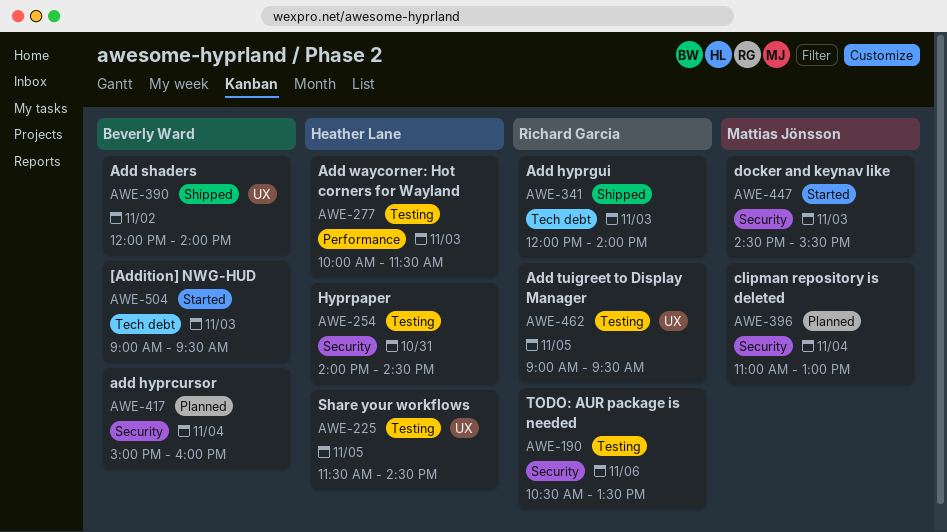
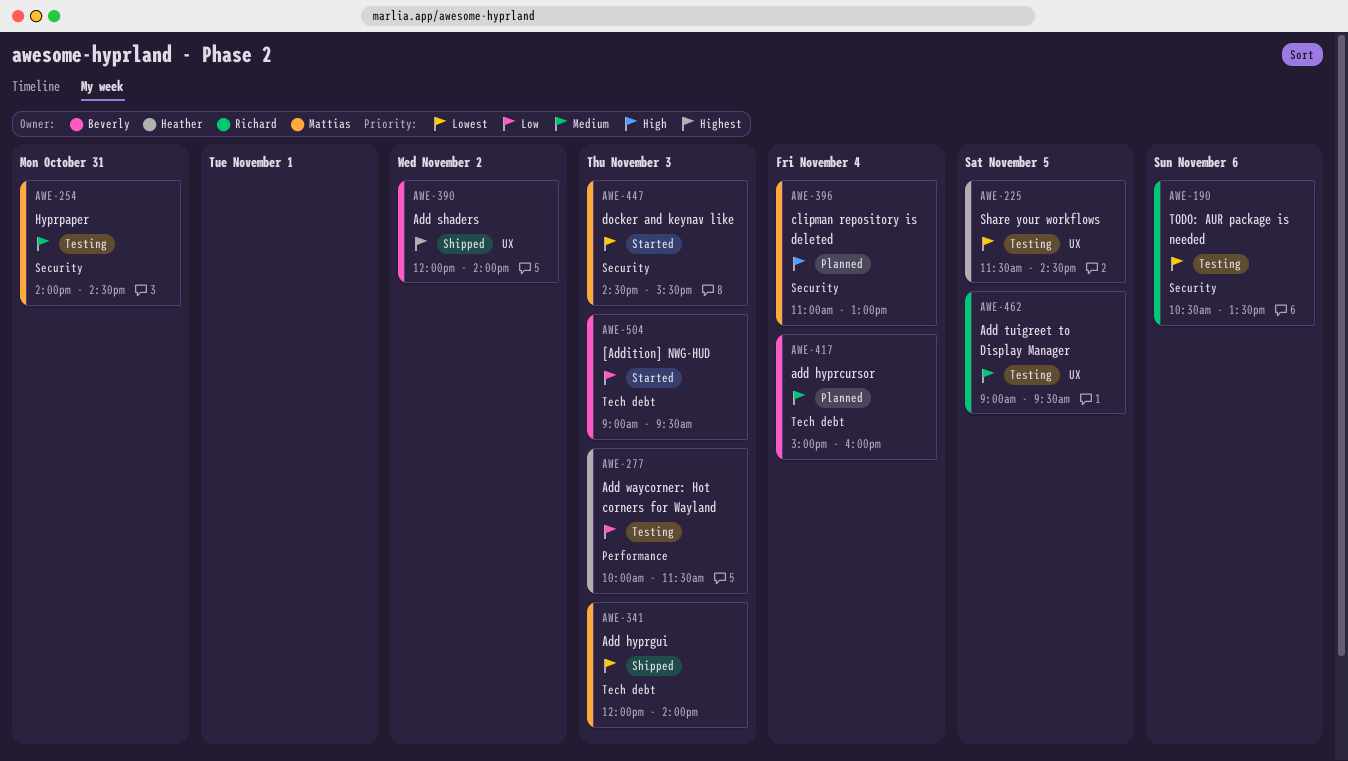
AWE-254, owner: Heather Lane -> Mattias Jönsson
AWE-341, owner: Richard Garcia -> Mattias Jönsson
AWE-417, label: Security -> Tech debt

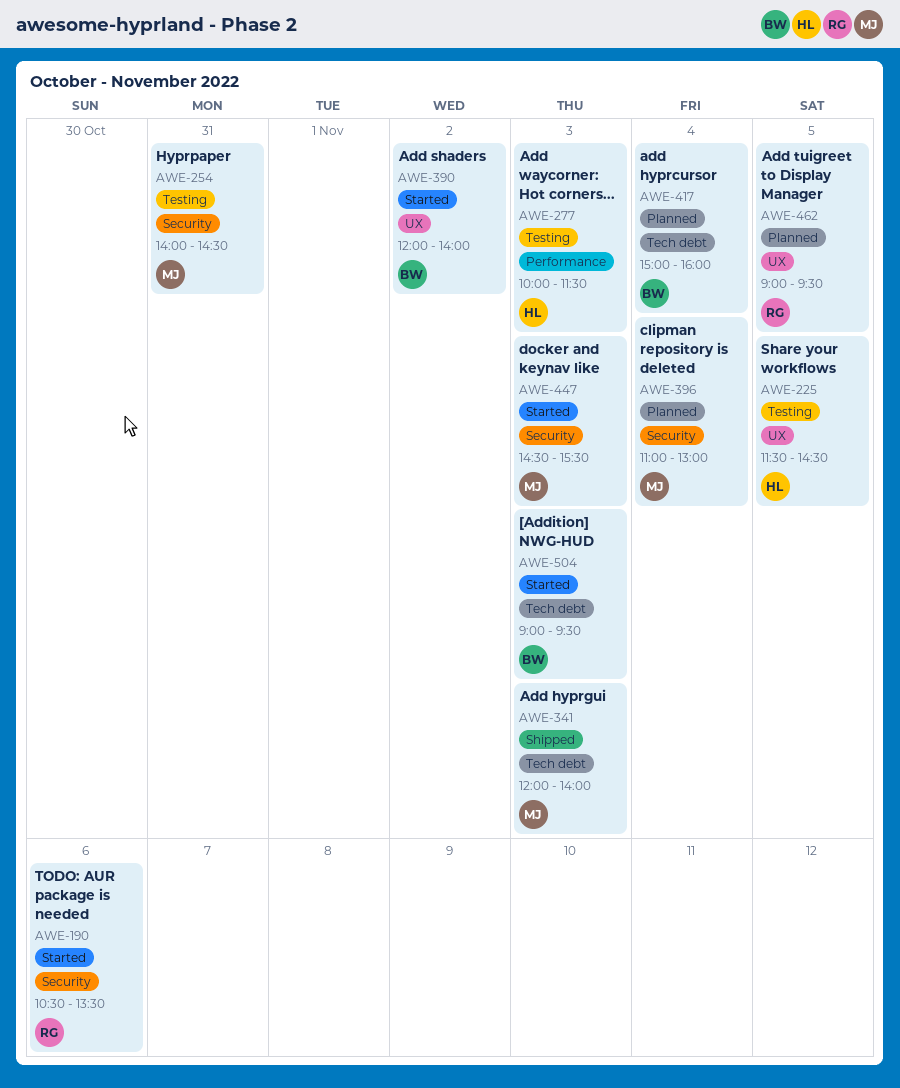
AWE-190, status: Testing -> Started
AWE-390, status: Shipped -> Started
AWE-462, status: Testing -> Planned

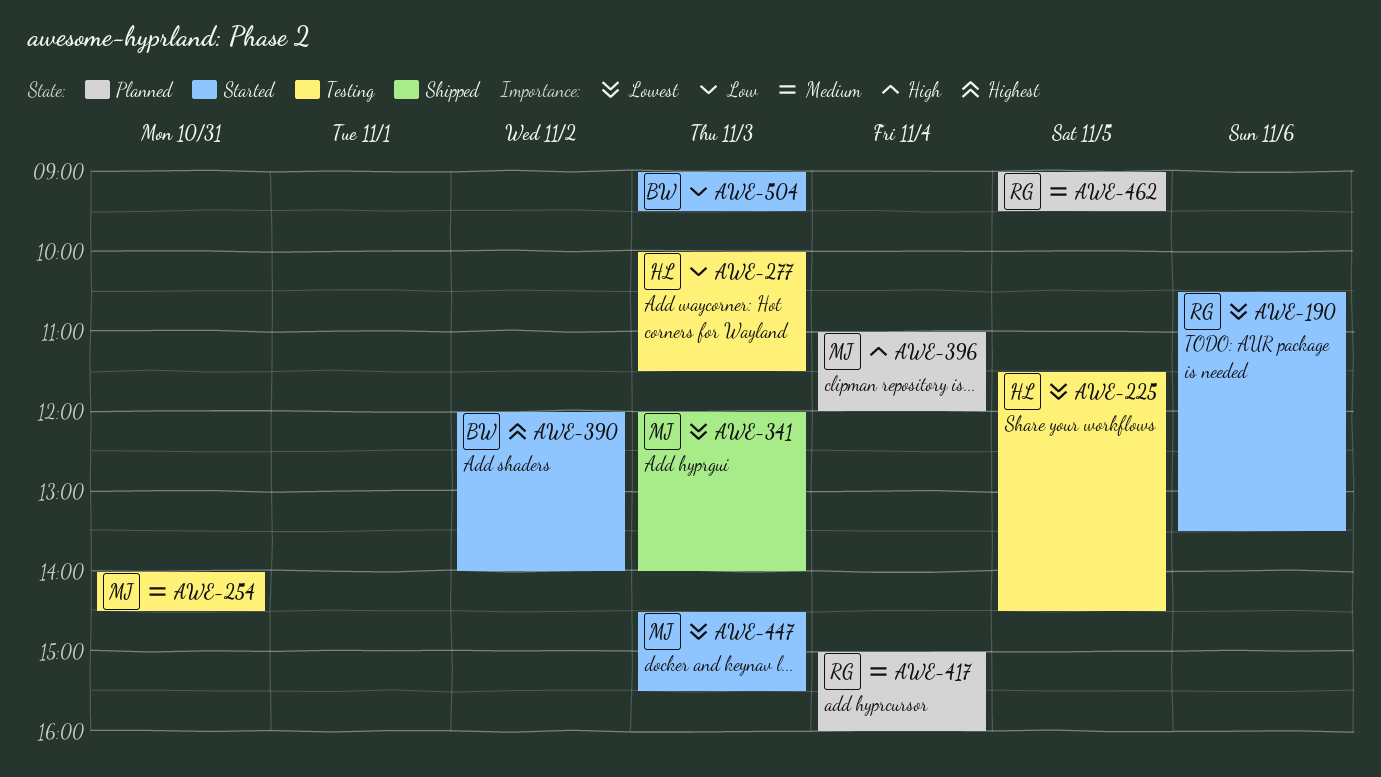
AWE-396, ends: 13:00 -> 12:00
AWE-417, owner: BW -> RG

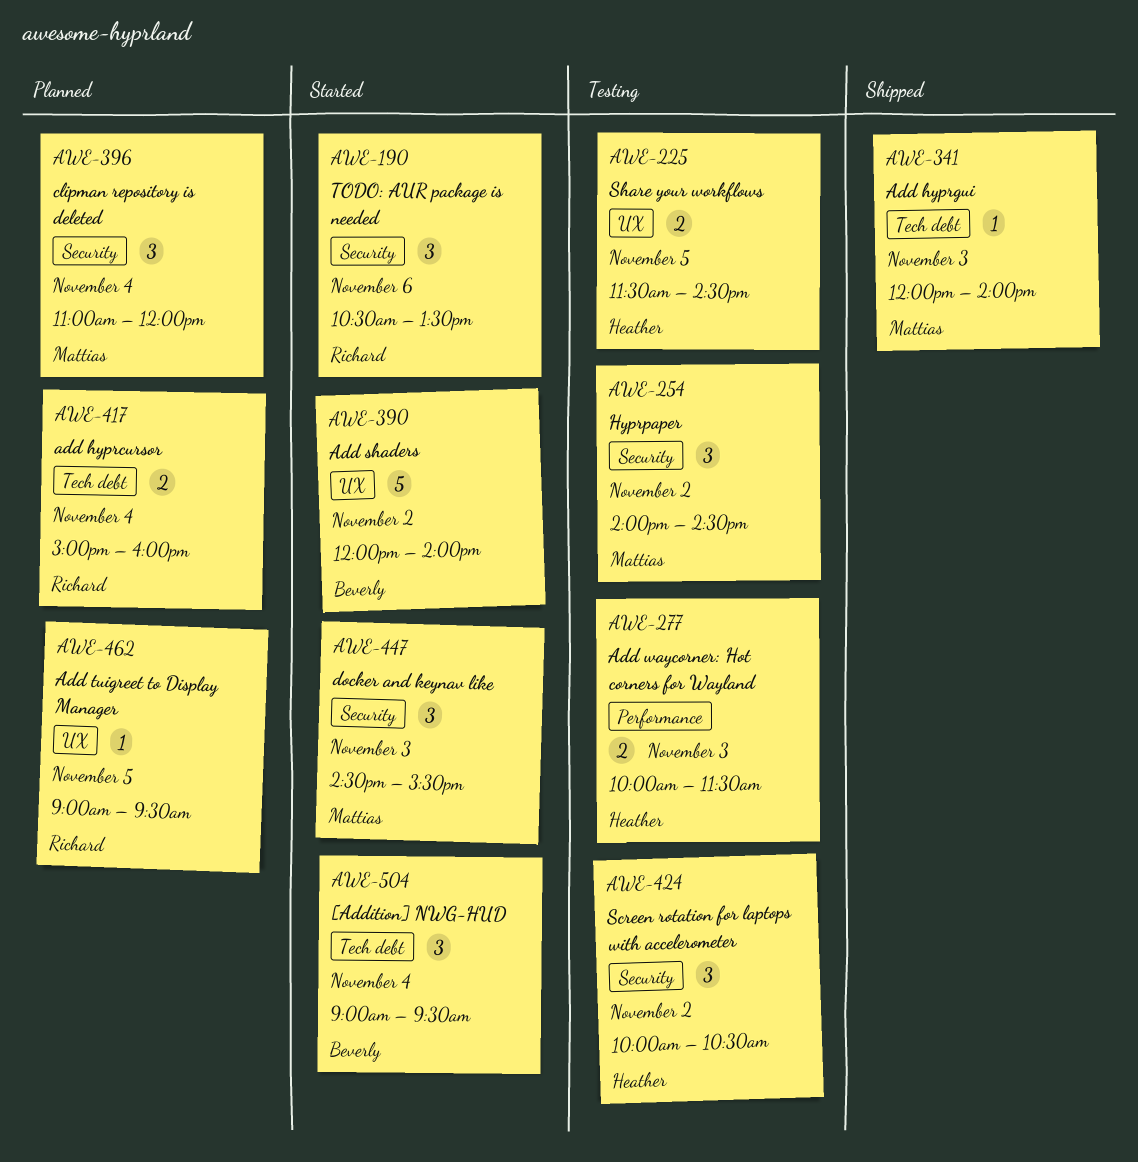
AWE-254, day: Oct 31 -> Nov 2
AWE-424: none -> present
AWE-504, day: Nov 3 -> Nov 4

